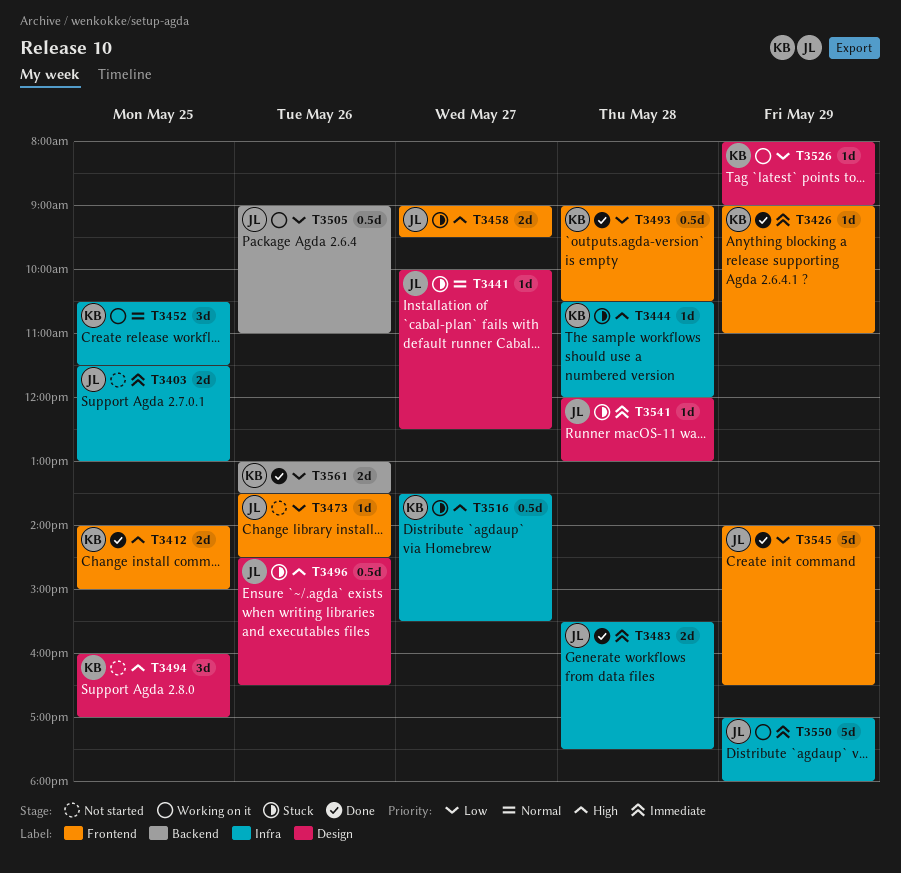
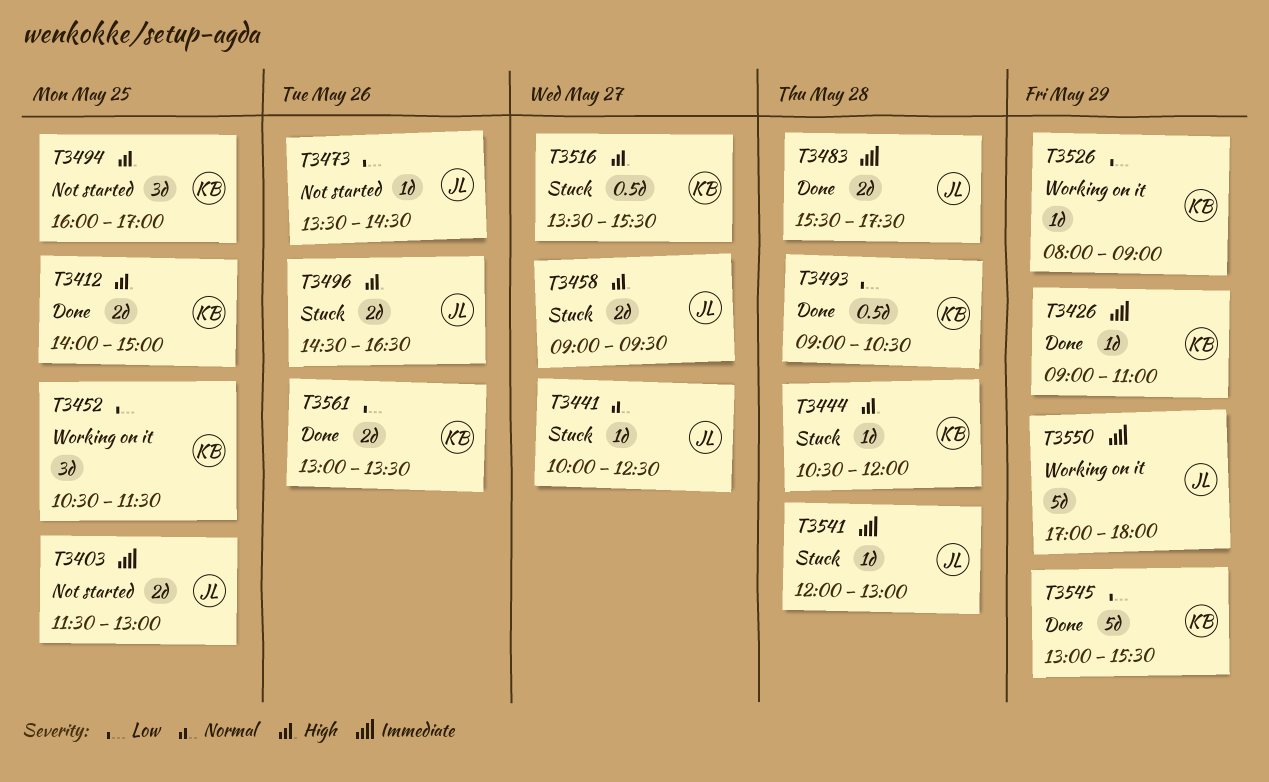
T3452, priority: Normal -> Low
T3496, estimate: 0.5d -> 2d
T3505: present -> none
T3545, owner: JL -> KB
T3545, begins: 14:00 -> 13:00
T3545, ends: 16:30 -> 15:30

